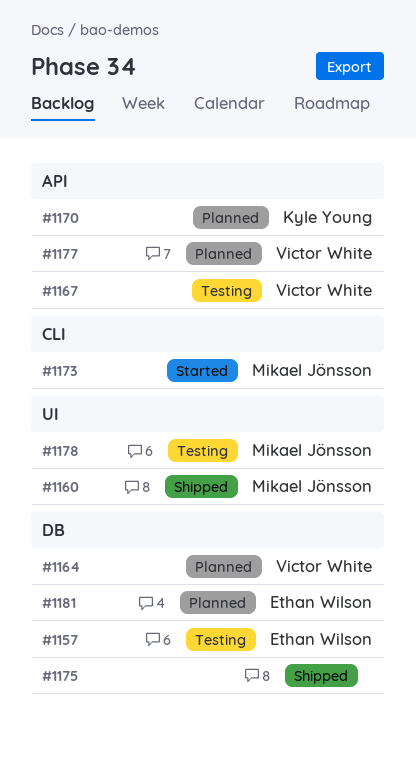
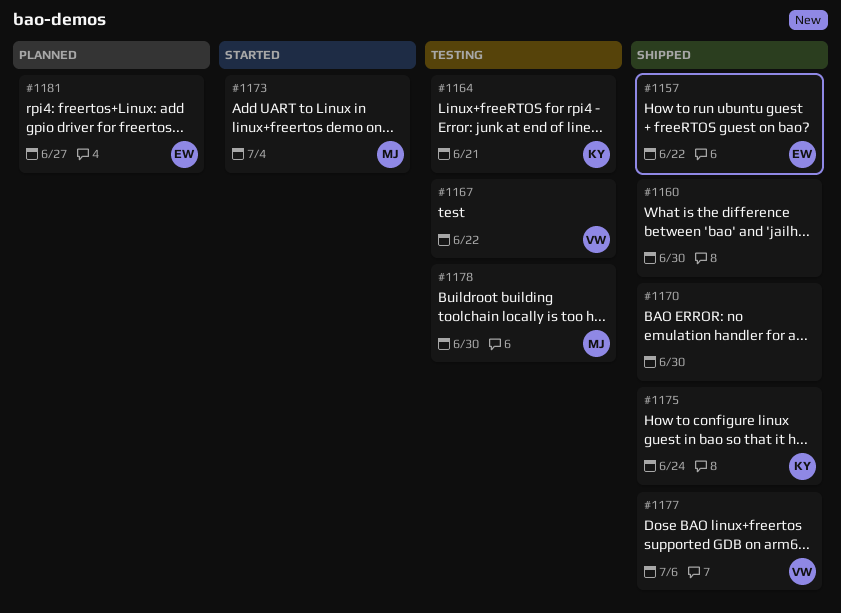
#1157, status: Testing -> Shipped
#1160, owner: Mikael Jönsson -> none
#1164, status: Planned -> Testing
#1164, owner: Victor White -> Kyle Young
#1170, status: Planned -> Shipped
#1170, owner: Kyle Young -> none
#1175, owner: none -> Kyle Young
#1177, status: Planned -> Shipped

